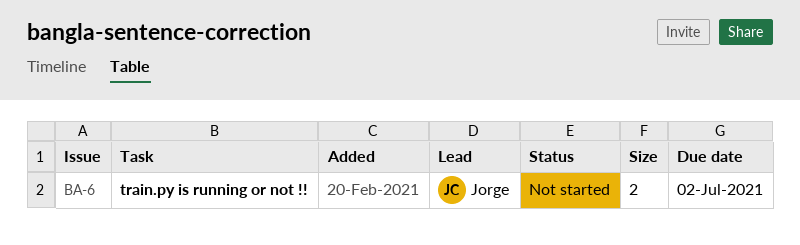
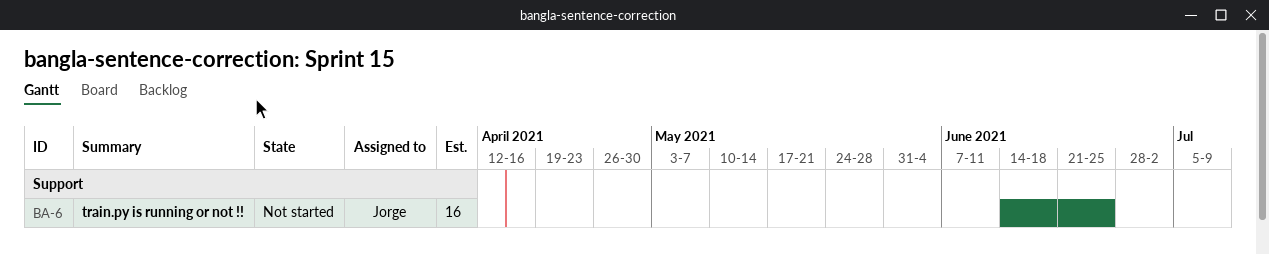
BA-6, estimate: 2 -> 16
BA-6, due: Jul 2 -> Jun 25

